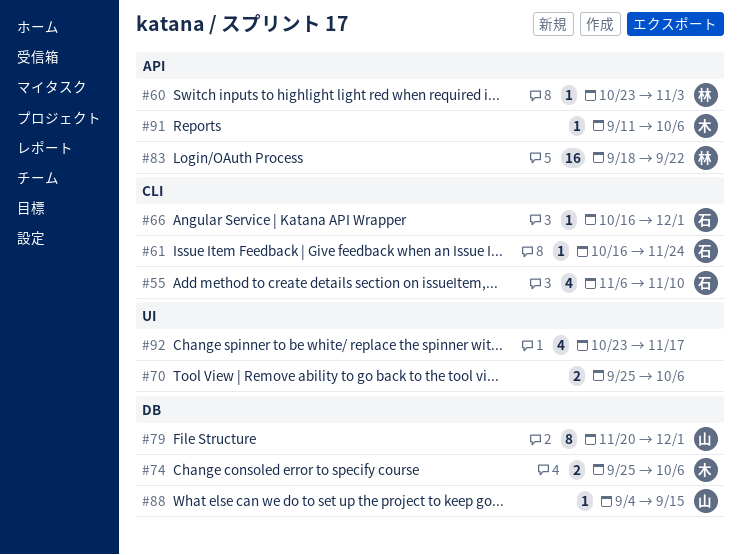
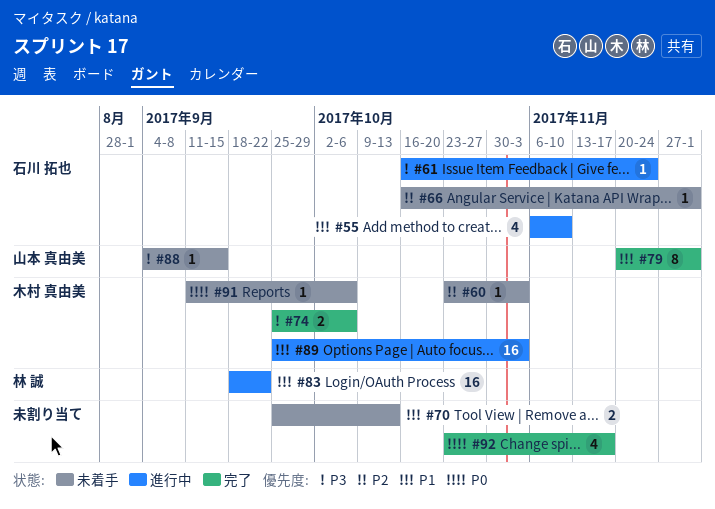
#60, owner: 林 誠 -> 木村 真由美
#70, due: Oct 6 -> Oct 13
#89: none -> present

